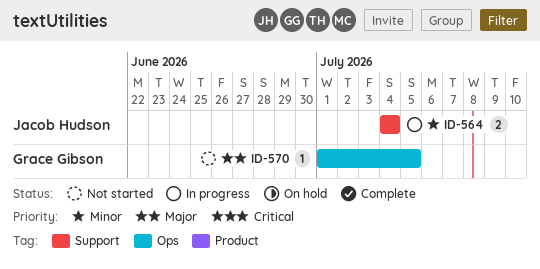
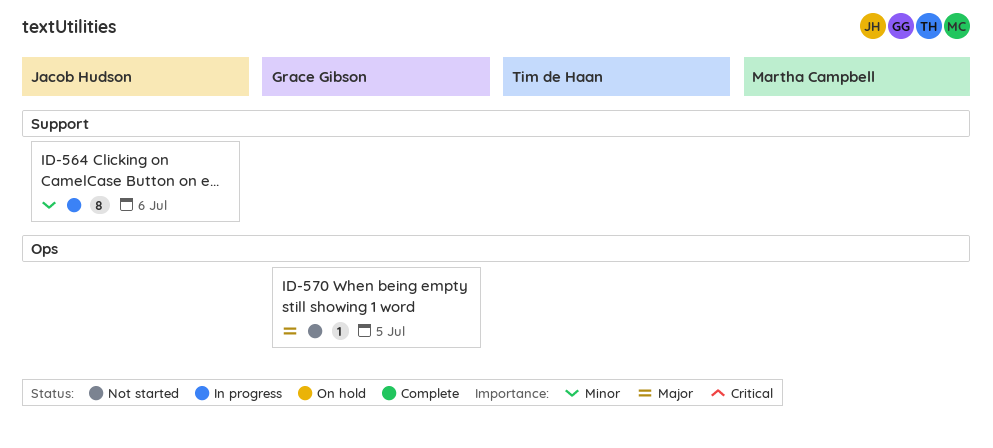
ID-564, estimate: 2 -> 8
ID-564, due: Jul 4 -> Jul 6

